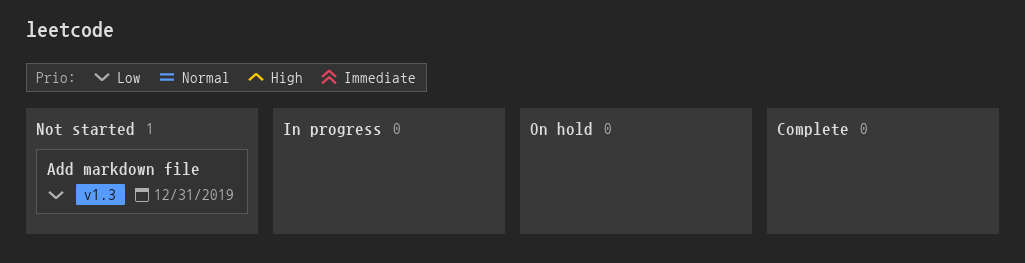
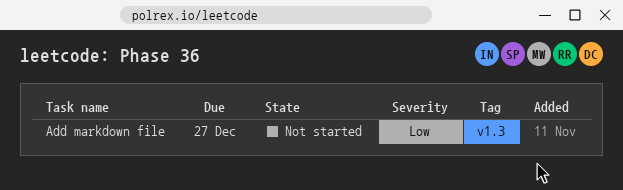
Add markdown file, due: Dec 31 -> Dec 27

